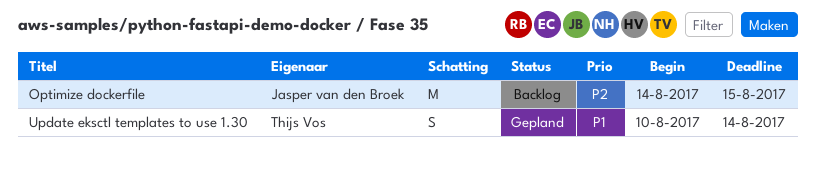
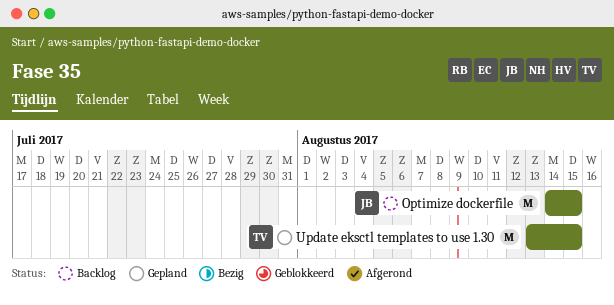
Update eksctl templates to use 1.30, estimate: S -> M
Update eksctl templates to use 1.30, start: Aug 10 -> Aug 13
Update eksctl templates to use 1.30, due: Aug 14 -> Aug 15

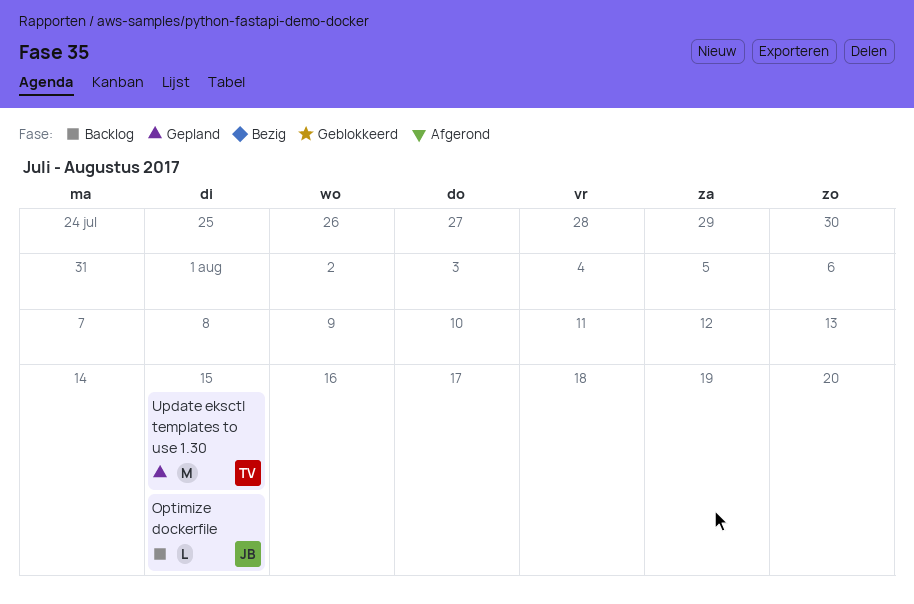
Optimize dockerfile, estimate: M -> L

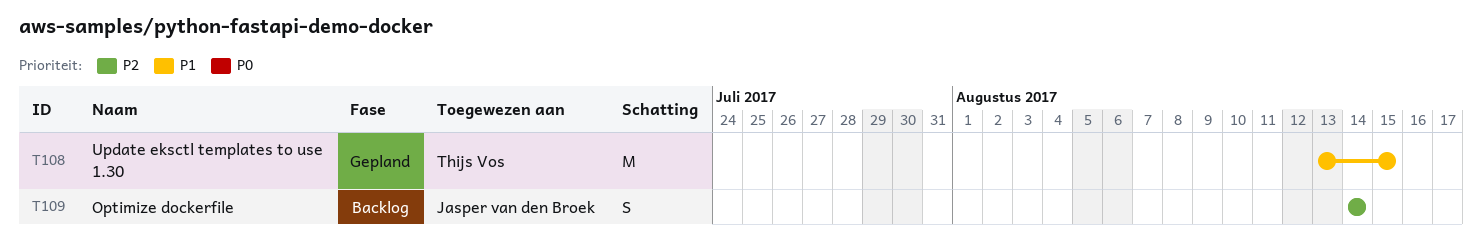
Optimize dockerfile, estimate: L -> S
Optimize dockerfile, due: Aug 15 -> Aug 14

